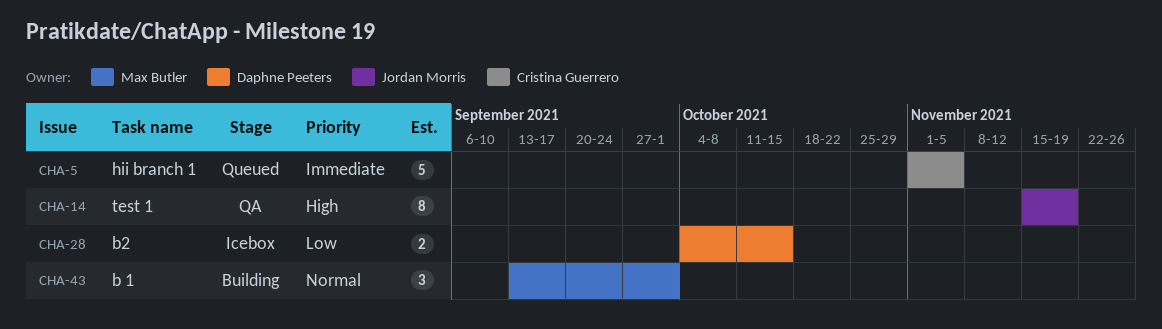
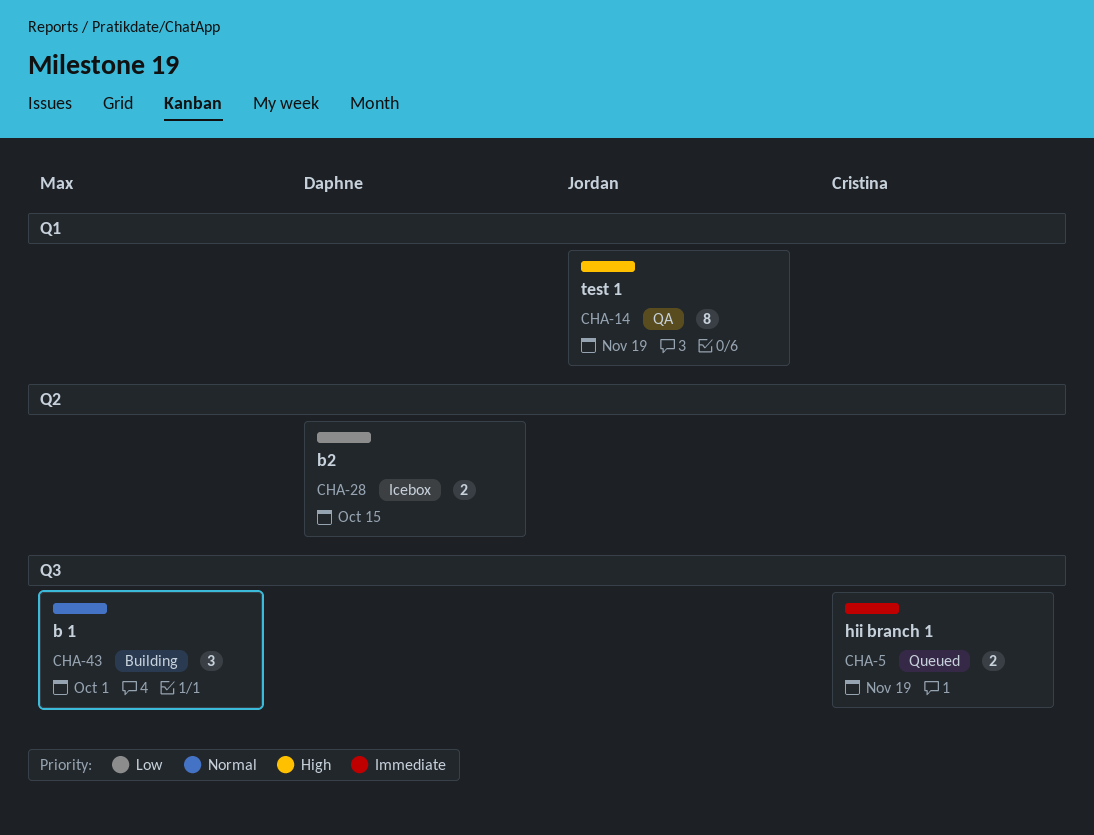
CHA-5, estimate: 5 -> 2
CHA-5, due: Nov 5 -> Nov 19

